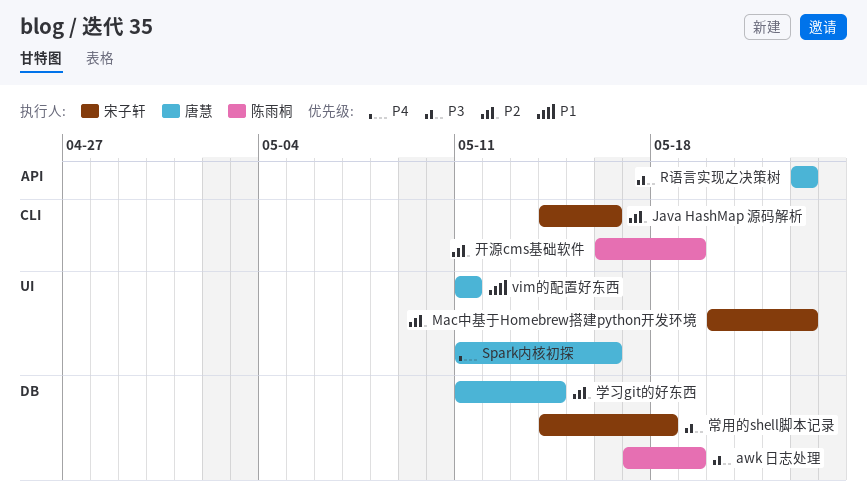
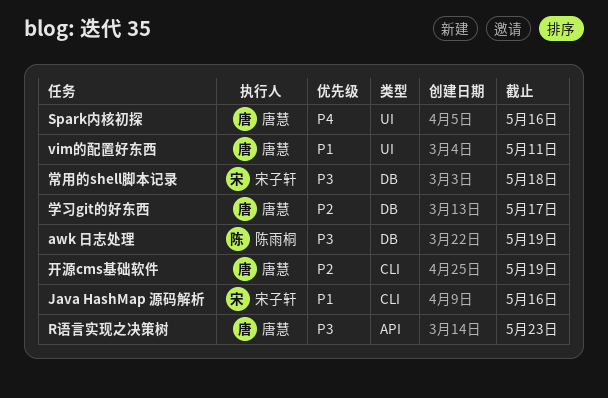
Java HashMap 源码解析, priority: P2 -> P1
Mac中基于Homebrew搭建python开发环境: present -> none
学习git的好东西, due: May 14 -> May 17
开源cms基础软件, owner: 陈雨桐 -> 唐慧

